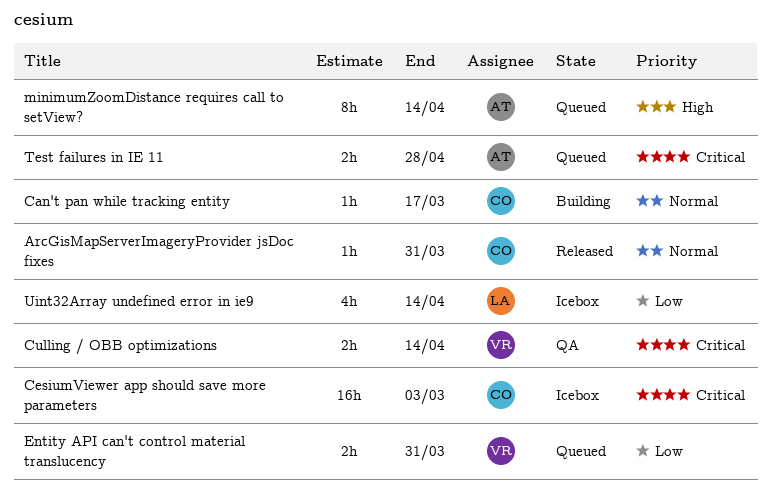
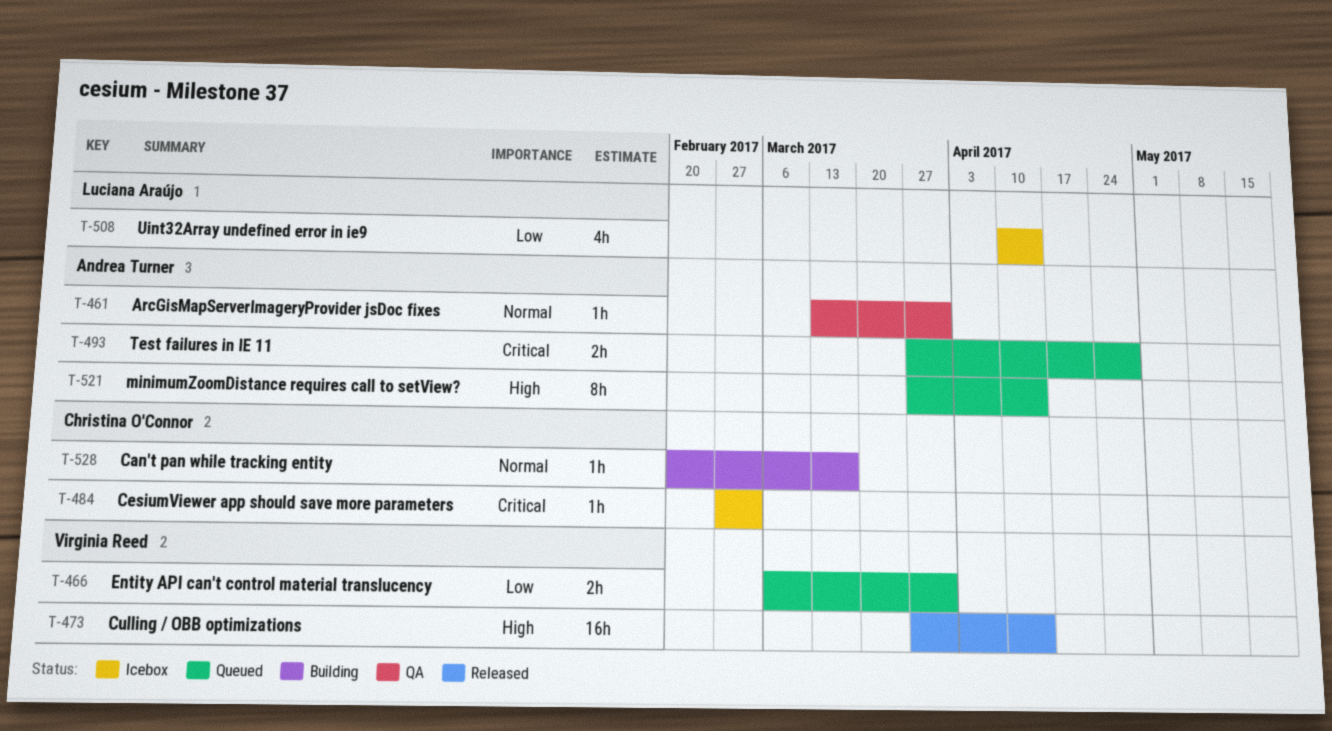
ArcGisMapServerImageryProvider jsDoc fixes, status: Released -> QA
ArcGisMapServerImageryProvider jsDoc fixes, owner: Christina O'Connor -> Andrea Turner
CesiumViewer app should save more parameters, estimate: 16h -> 1h
Culling / OBB optimizations, status: QA -> Released
Culling / OBB optimizations, priority: Critical -> High
Culling / OBB optimizations, estimate: 2h -> 16h

